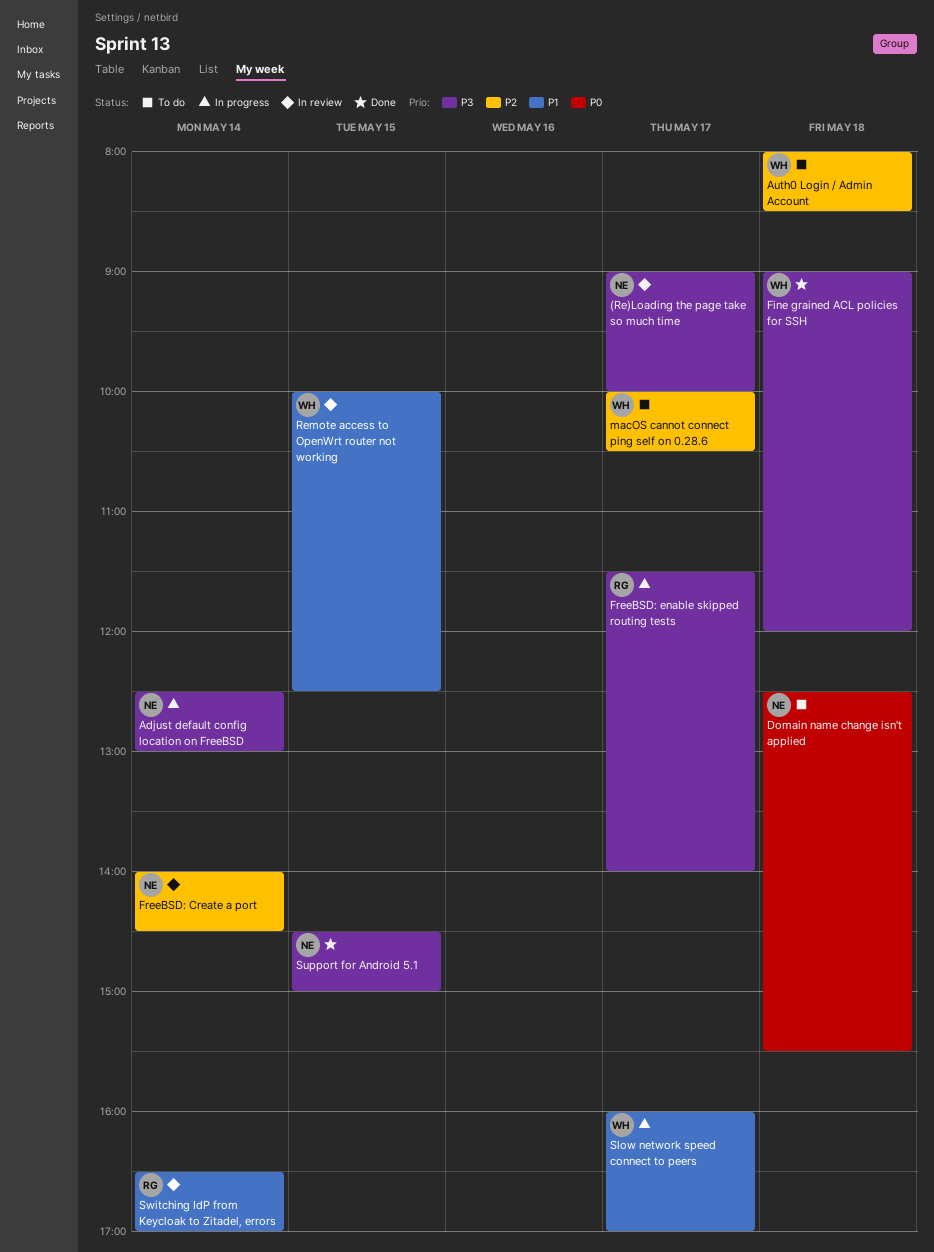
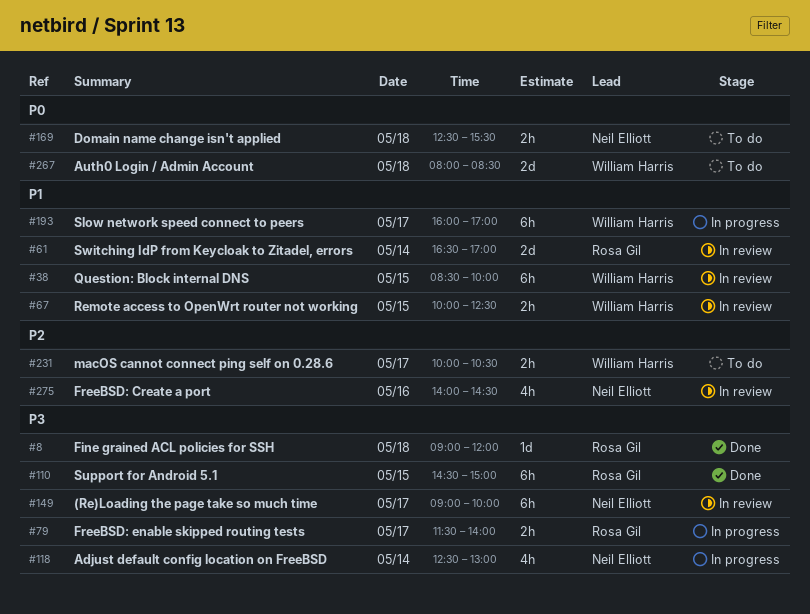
Auth0 Login / Admin Account, priority: P2 -> P0
Fine grained ACL policies for SSH, owner: William Harris -> Rosa Gil
FreeBSD: Create a port, day: May 14 -> May 16
Question: Block internal DNS: none -> present
Support for Android 5.1, owner: Neil Elliott -> Rosa Gil

